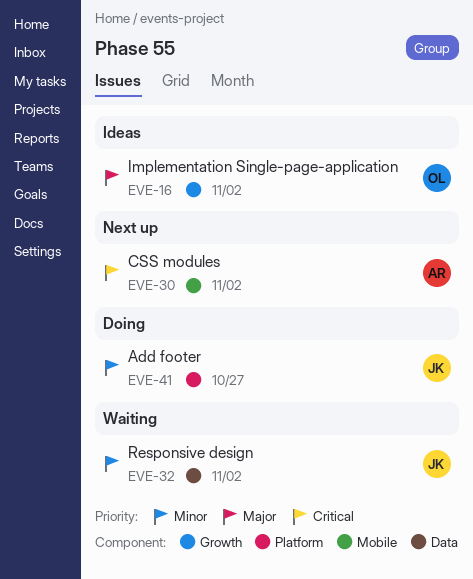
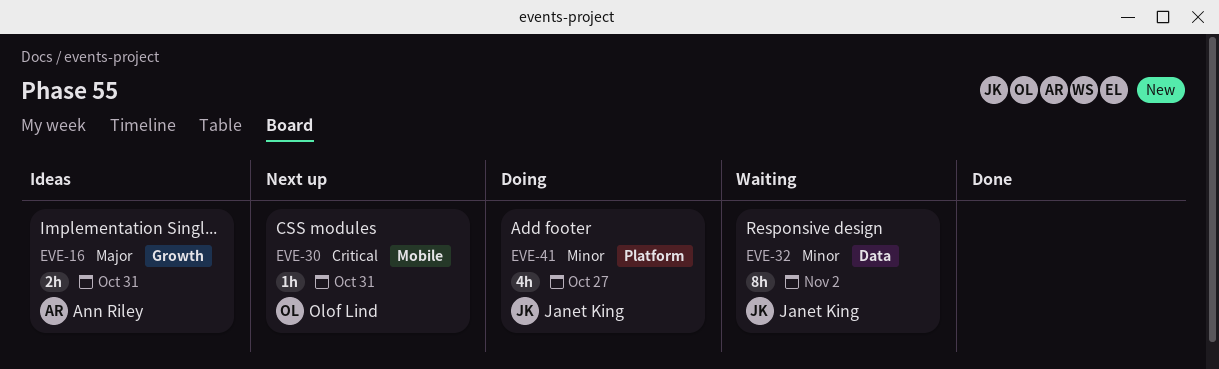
EVE-16, owner: Olof Lind -> Ann Riley
EVE-16, due: Nov 2 -> Oct 31
EVE-30, owner: Ann Riley -> Olof Lind
EVE-30, due: Nov 2 -> Oct 31

